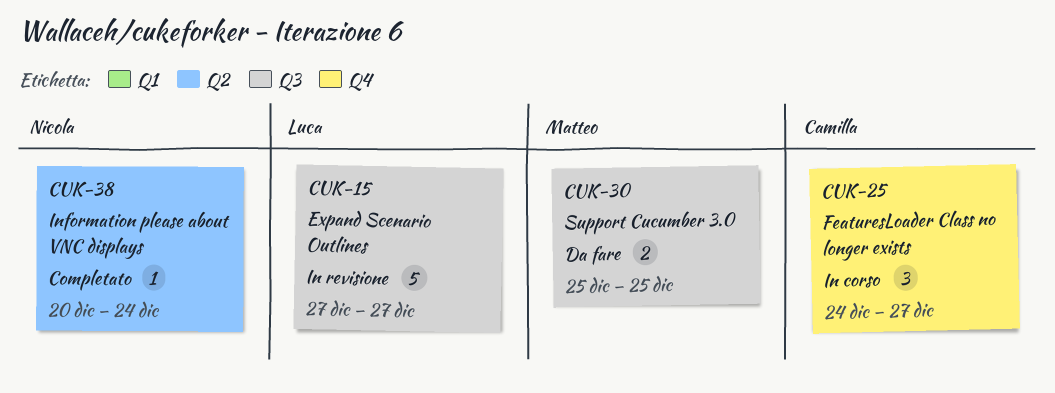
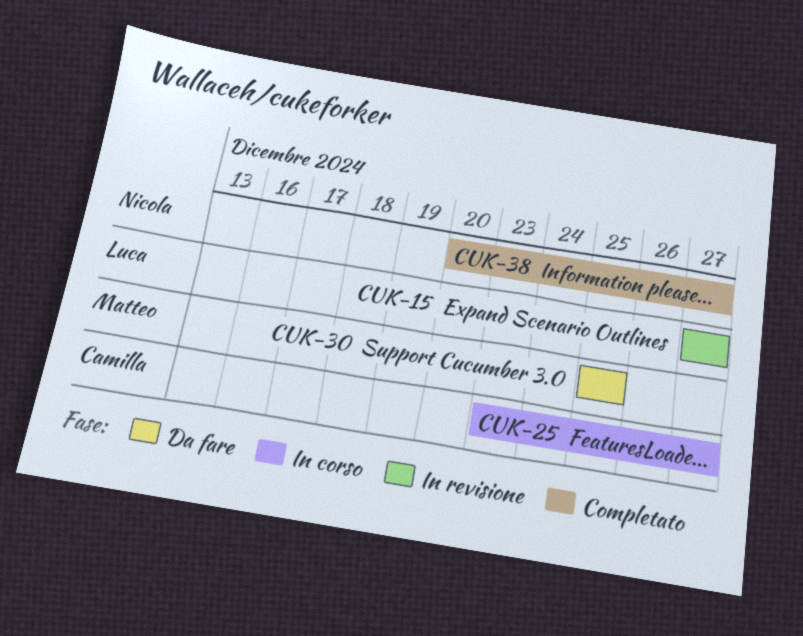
CUK-25, start: Dec 24 -> Dec 23
CUK-38, due: Dec 24 -> Dec 27

